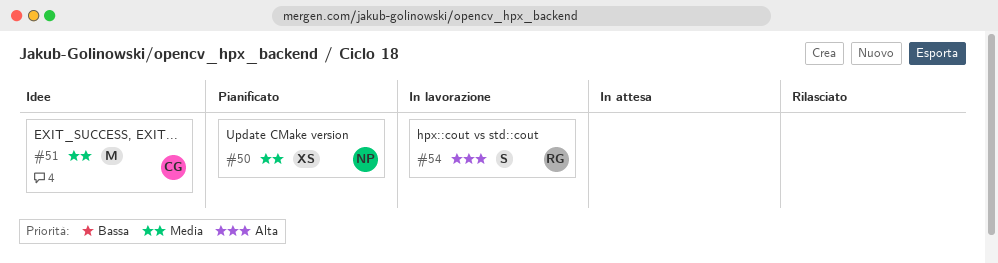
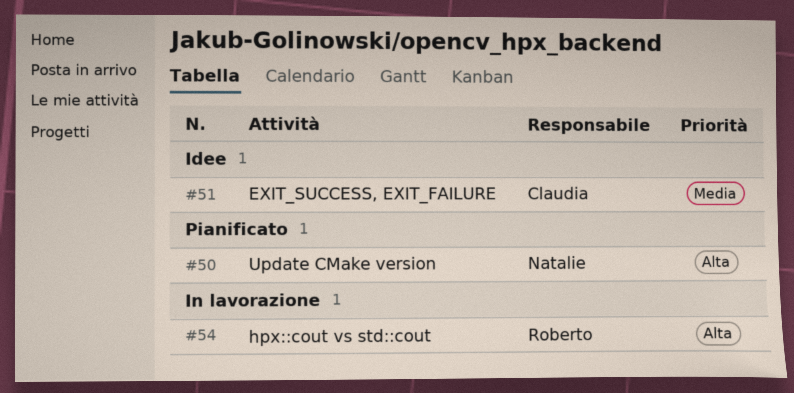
#50, priority: Media -> Alta

